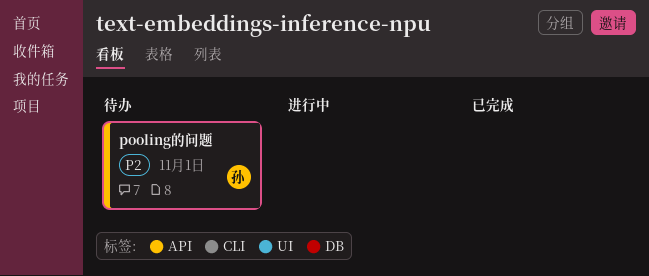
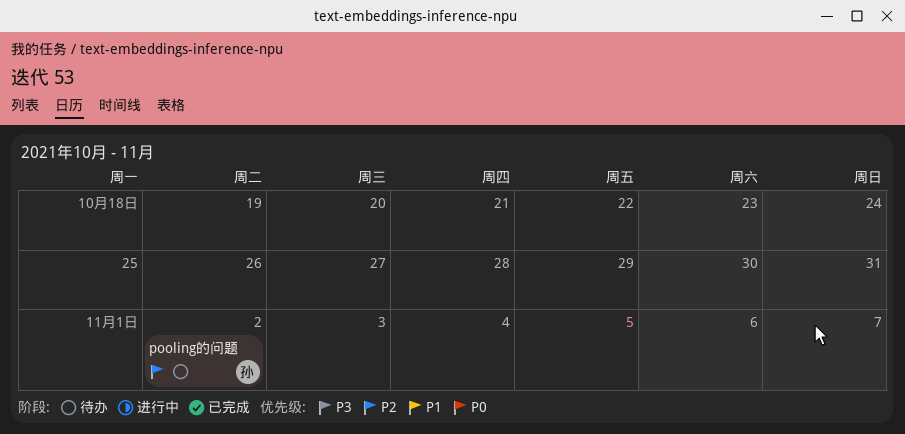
pooling的问题, due: Nov 1 -> Nov 2

